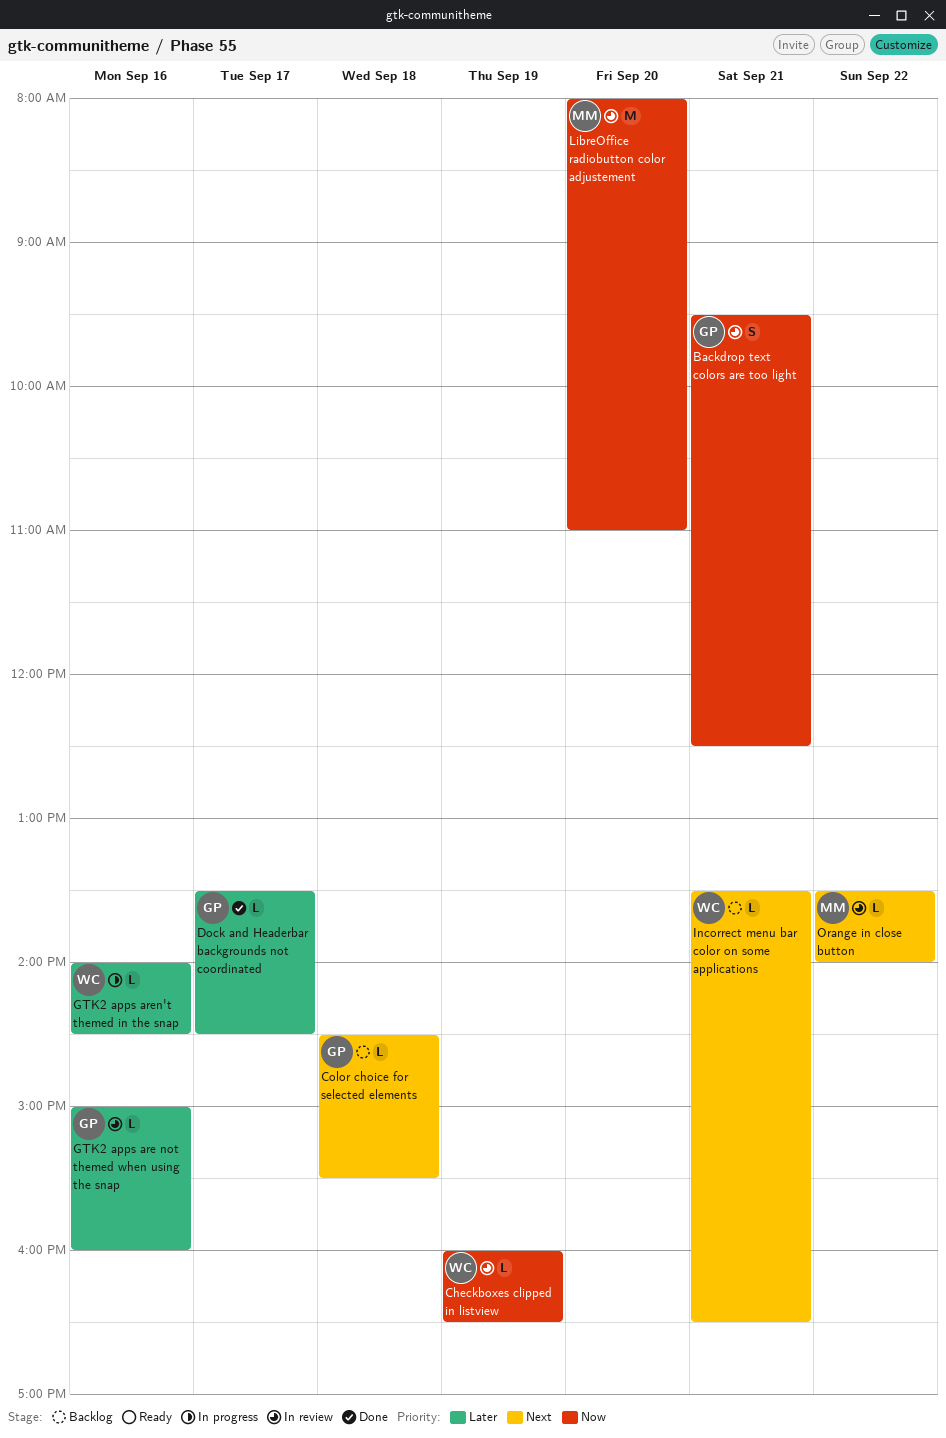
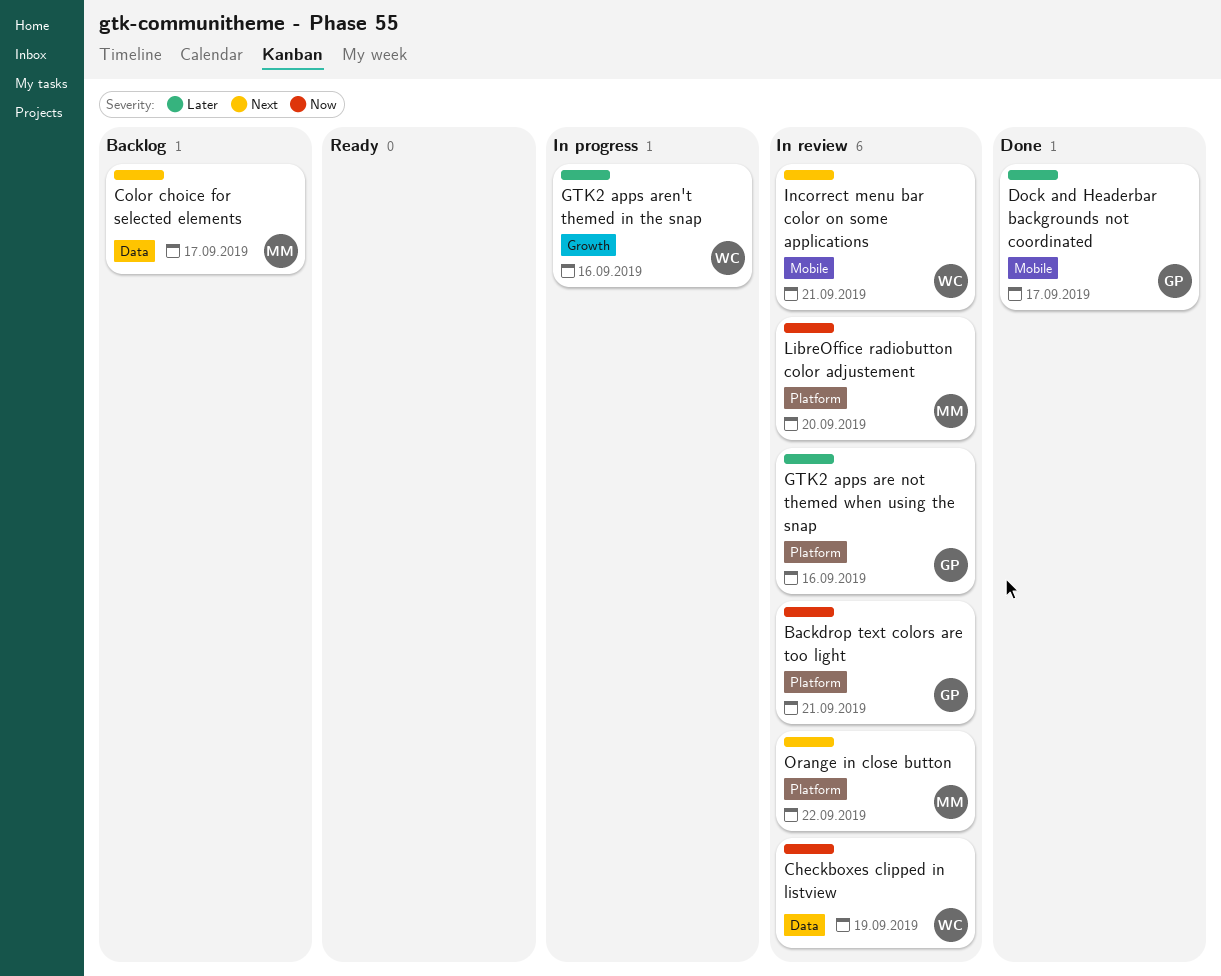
Color choice for selected elements, owner: GP -> MM
Color choice for selected elements, day: Sep 18 -> Sep 17
Incorrect menu bar color on some applications, status: Backlog -> In review

